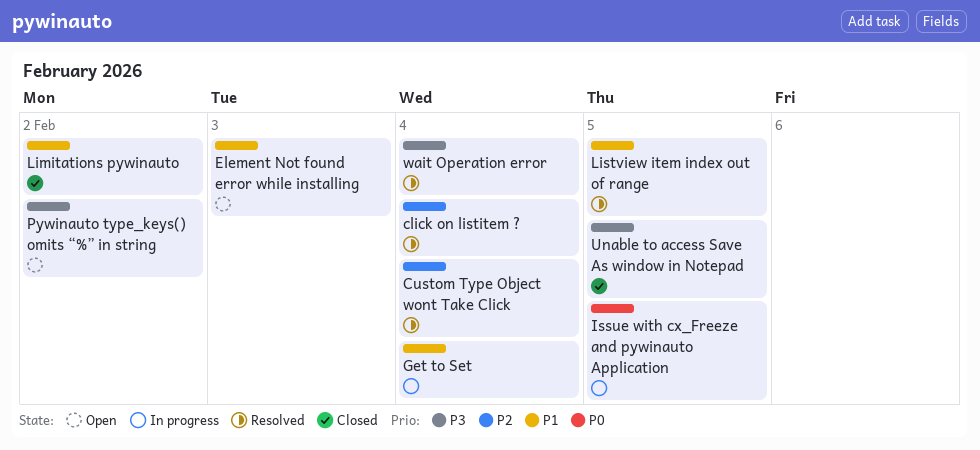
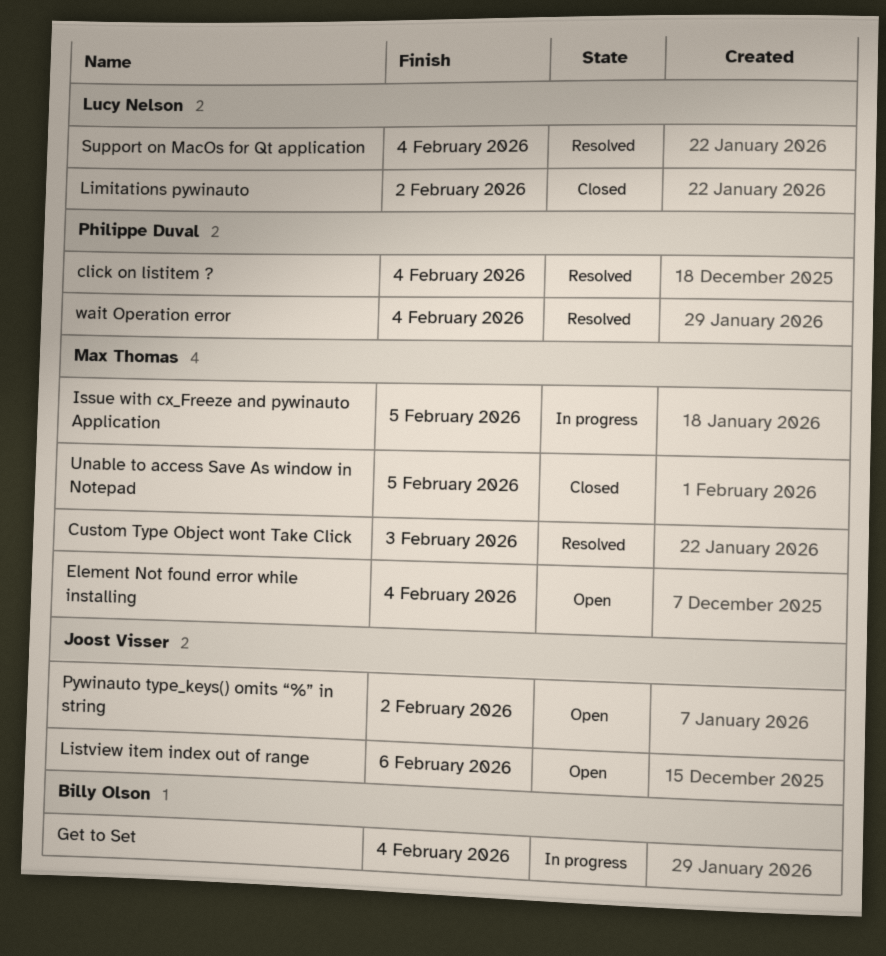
Custom Type Object wont Take Click, due: Feb 4 -> Feb 3
Element Not found error while installing, due: Feb 3 -> Feb 4
Listview item index out of range, status: Resolved -> Open
Listview item index out of range, due: Feb 5 -> Feb 6
Support on MacOs for Qt application: none -> present

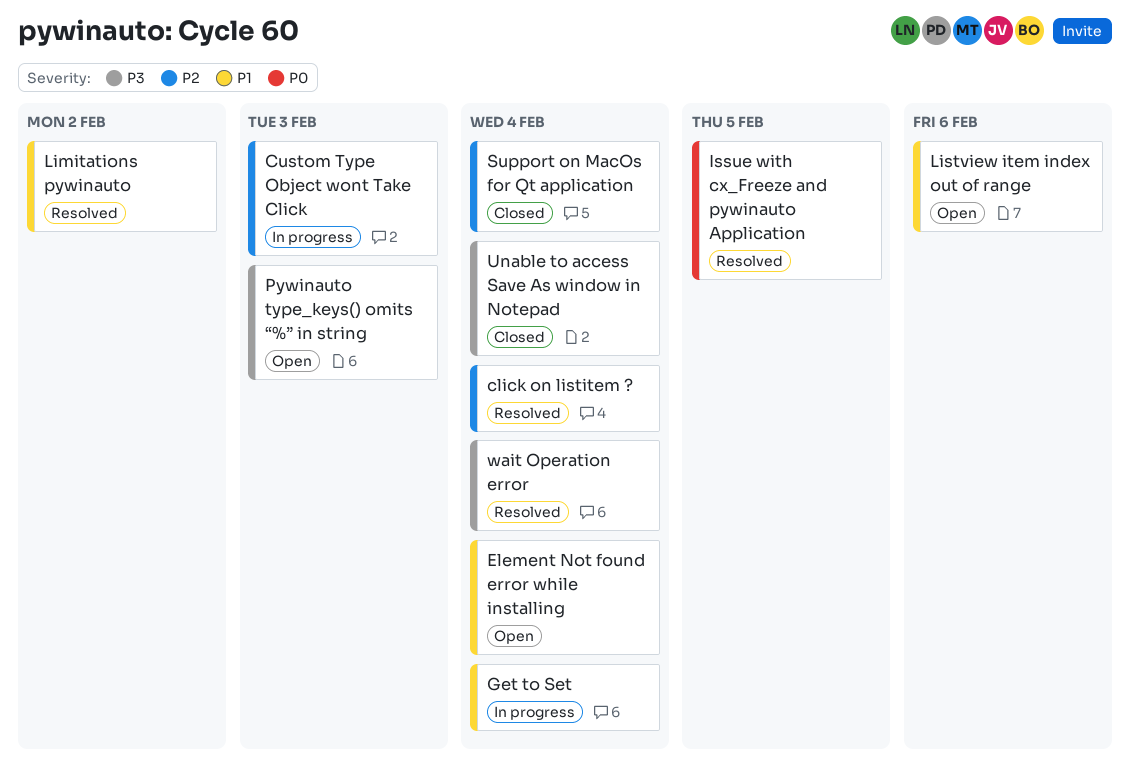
Custom Type Object wont Take Click, status: Resolved -> In progress
Issue with cx_Freeze and pywinauto Application, status: In progress -> Resolved
Limitations pywinauto, status: Closed -> Resolved
Pywinauto type_keys() omits “%” in string, due: Feb 2 -> Feb 3
Support on MacOs for Qt application, status: Resolved -> Closed
Unable to access Save As window in Notepad, due: Feb 5 -> Feb 4

